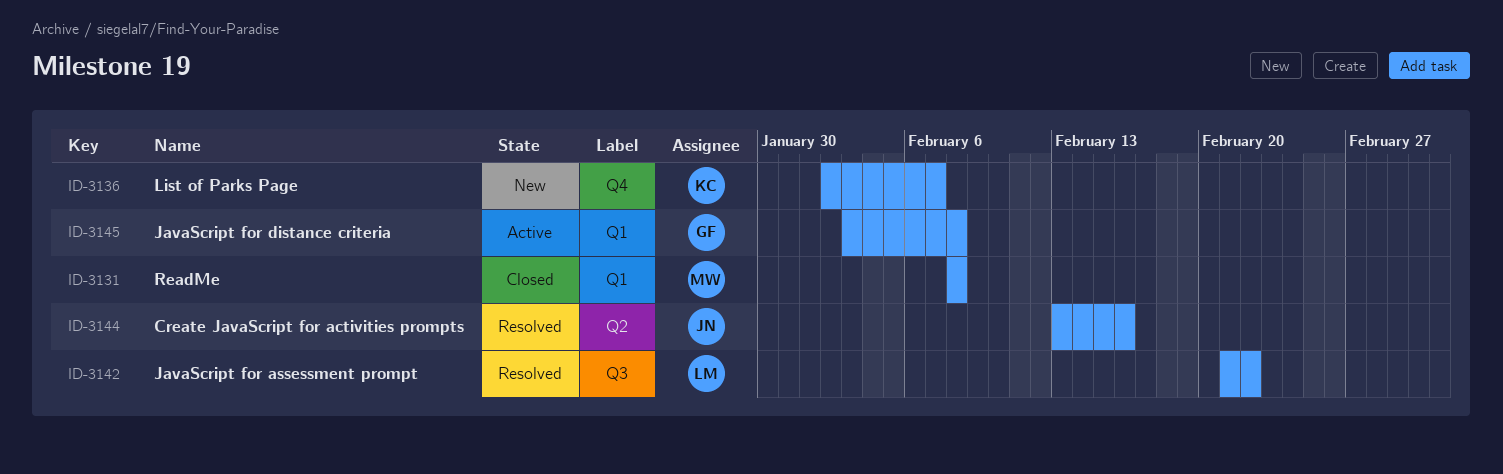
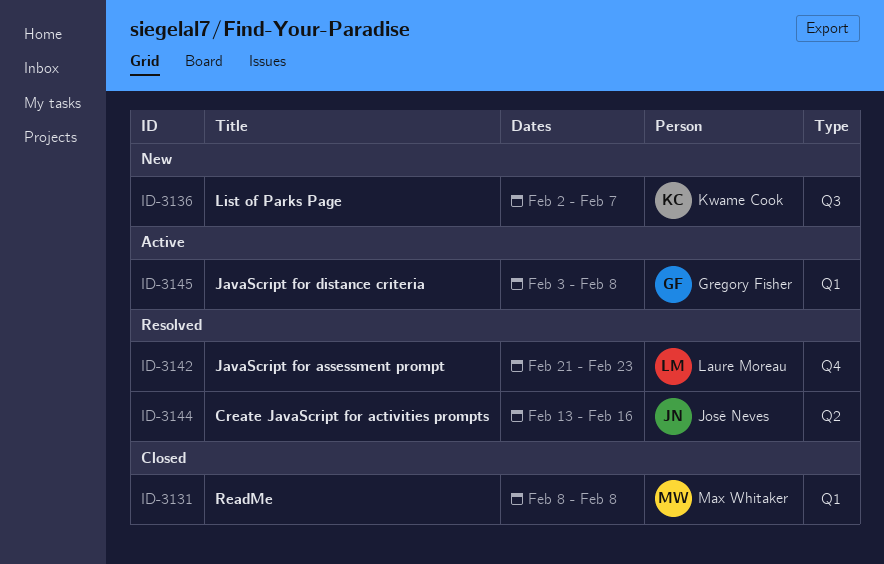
ID-3136, label: Q4 -> Q3
ID-3142, label: Q3 -> Q4
ID-3142, due: Feb 22 -> Feb 23

